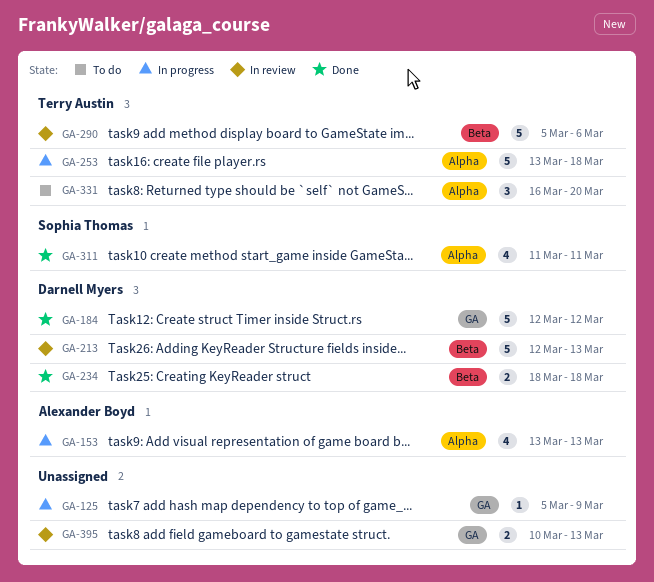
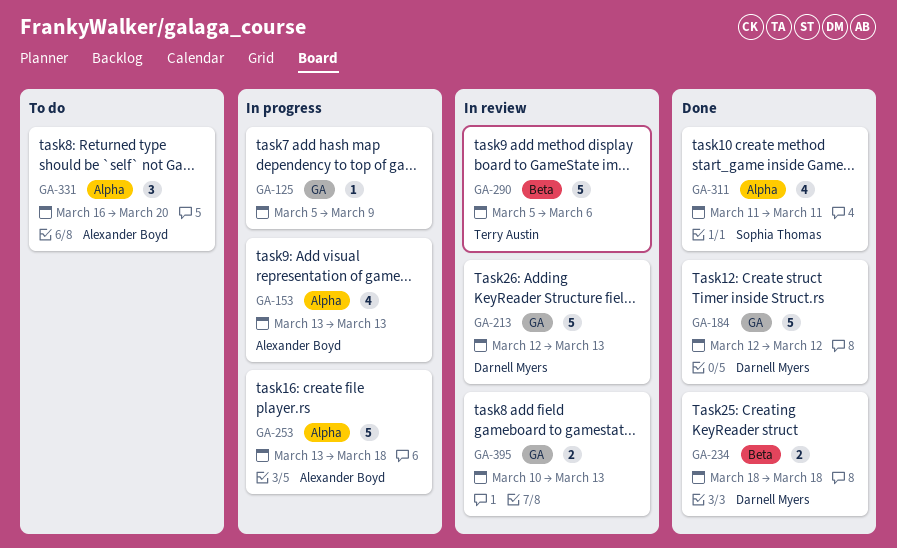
GA-213, label: Beta -> GA
GA-253, owner: Terry Austin -> Alexander Boyd
GA-331, owner: Terry Austin -> Alexander Boyd

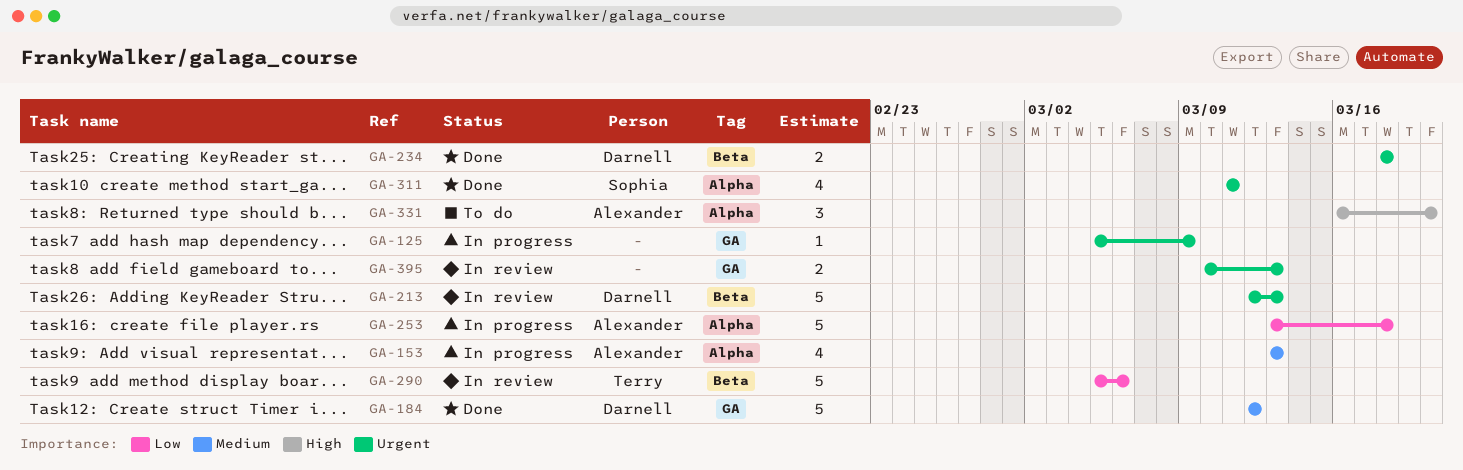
GA-213, label: GA -> Beta

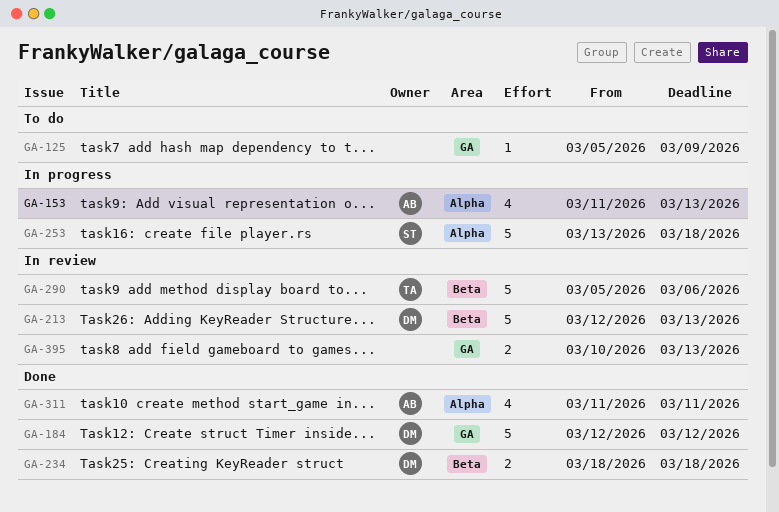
GA-125, status: In progress -> To do
GA-153, start: Mar 13 -> Mar 11
GA-253, owner: Alexander -> Sophia
GA-311, owner: Sophia -> Alexander
GA-331: present -> none

